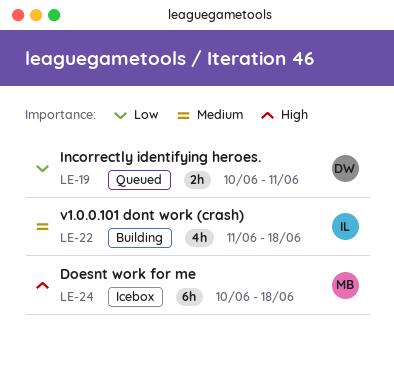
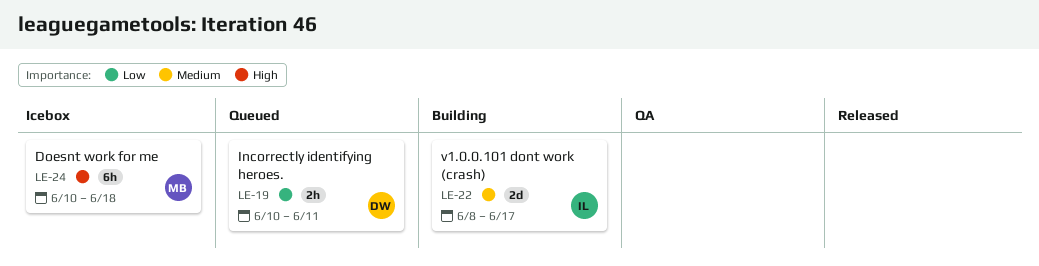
LE-22, estimate: 4h -> 2d
LE-22, start: Jun 11 -> Jun 8
LE-22, due: Jun 18 -> Jun 17

